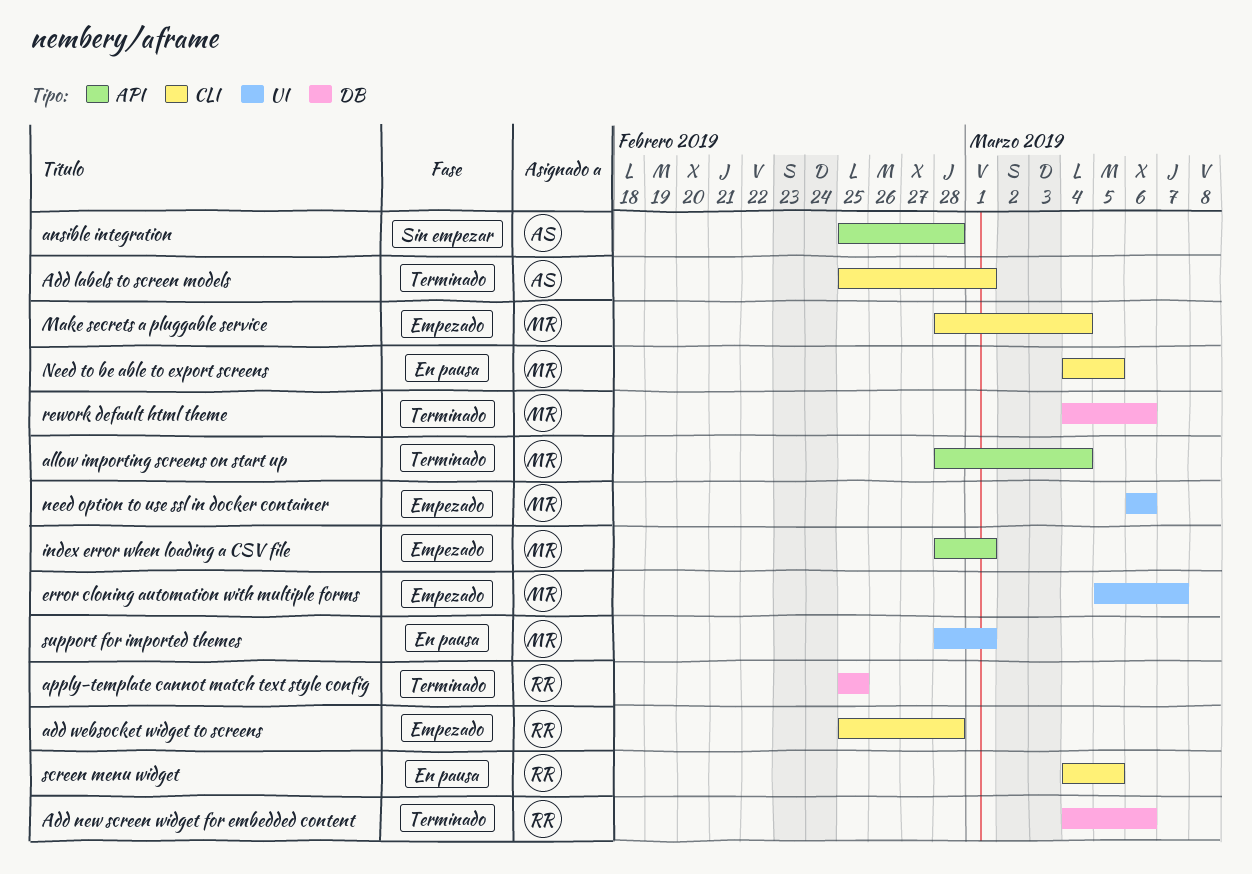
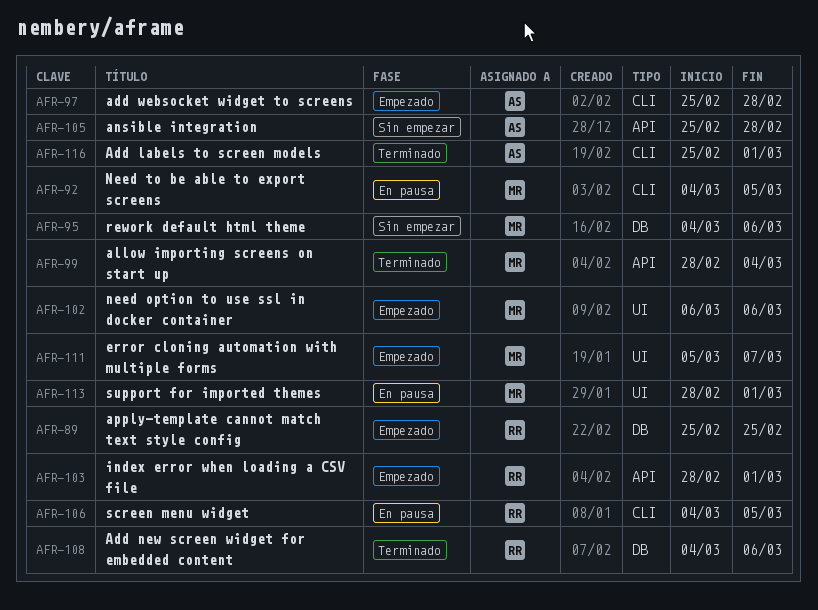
add websocket widget to screens, owner: RR -> AS
apply-template cannot match text style config, status: Terminado -> Empezado
index error when loading a CSV file, owner: MR -> RR
Make secrets a pluggable service: present -> none
rework default html theme, status: Terminado -> Sin empezar

